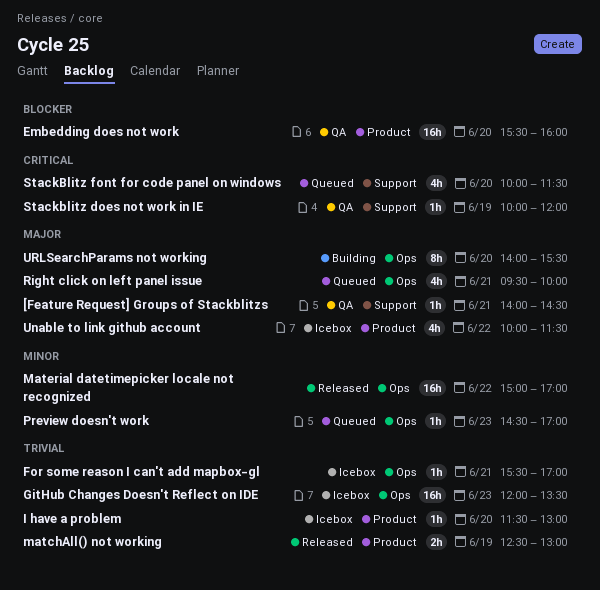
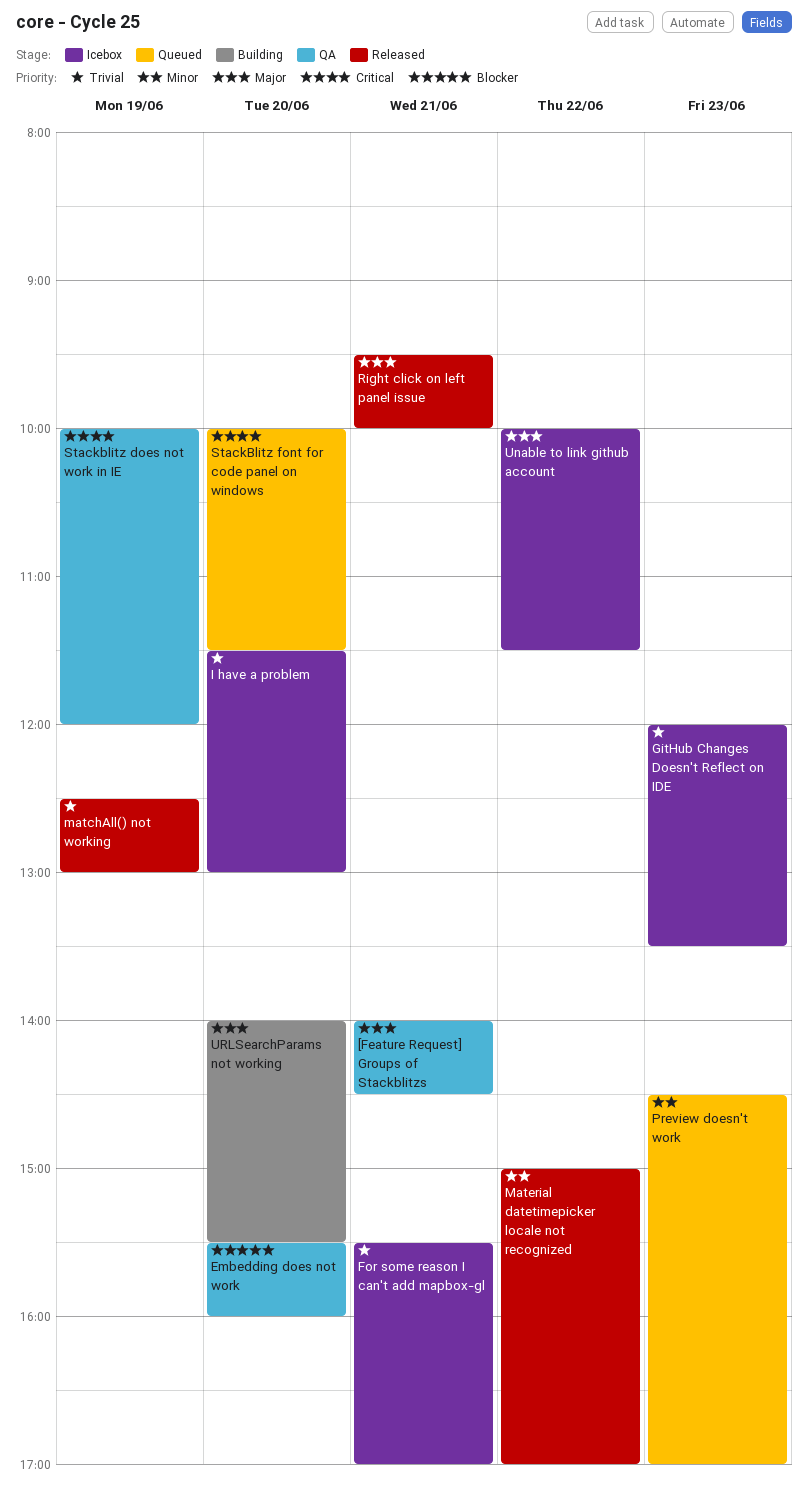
Right click on left panel issue, status: Queued -> Released

